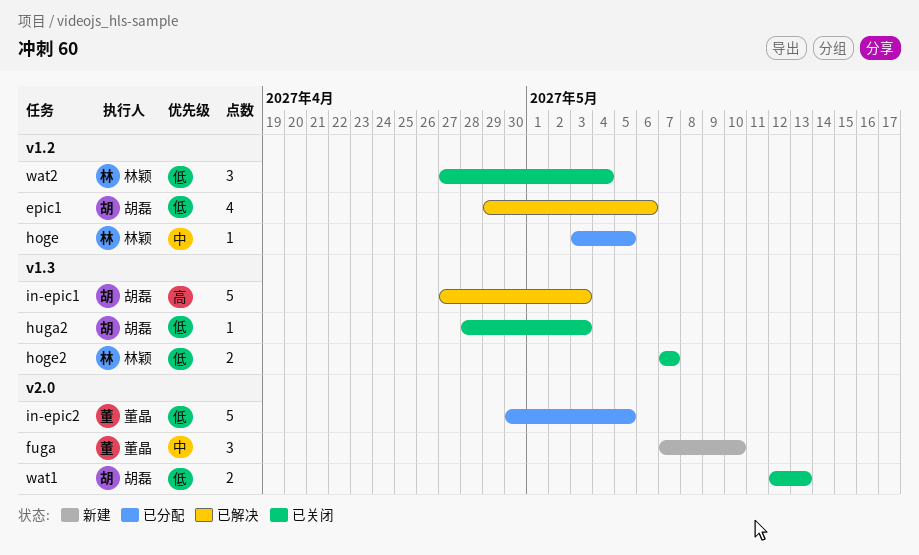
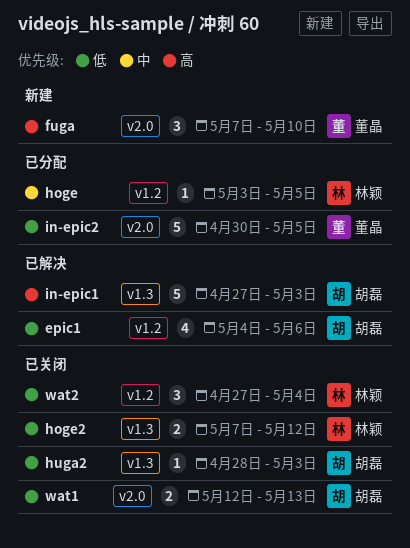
epic1, start: Apr 29 -> May 4
fuga, priority: 中 -> 高
hoge2, due: May 7 -> May 12

